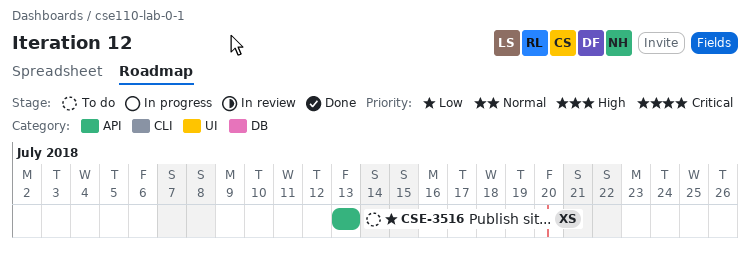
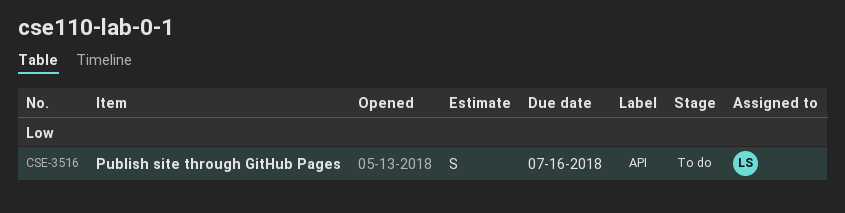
CSE-3516, estimate: XS -> S
CSE-3516, due: Jul 13 -> Jul 16

